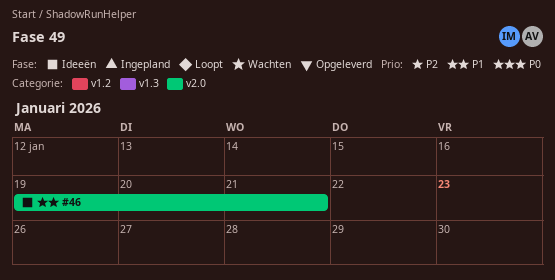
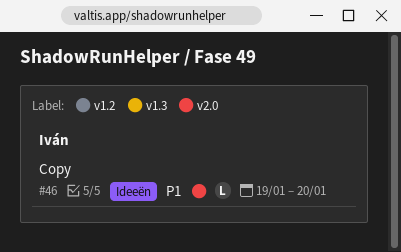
#46, due: Jan 21 -> Jan 20

